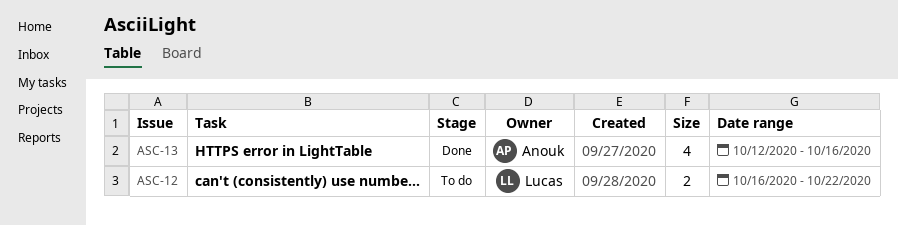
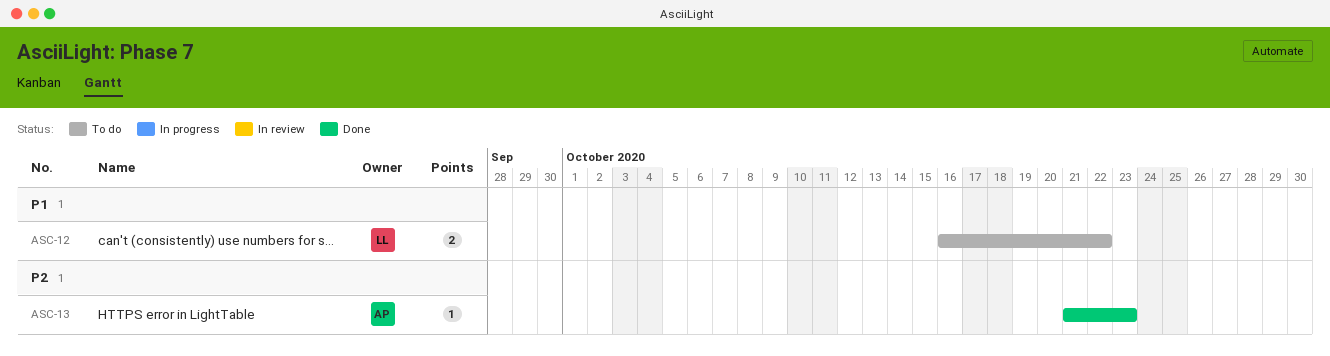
ASC-13, estimate: 4 -> 1
ASC-13, start: Oct 12 -> Oct 21
ASC-13, due: Oct 16 -> Oct 23

